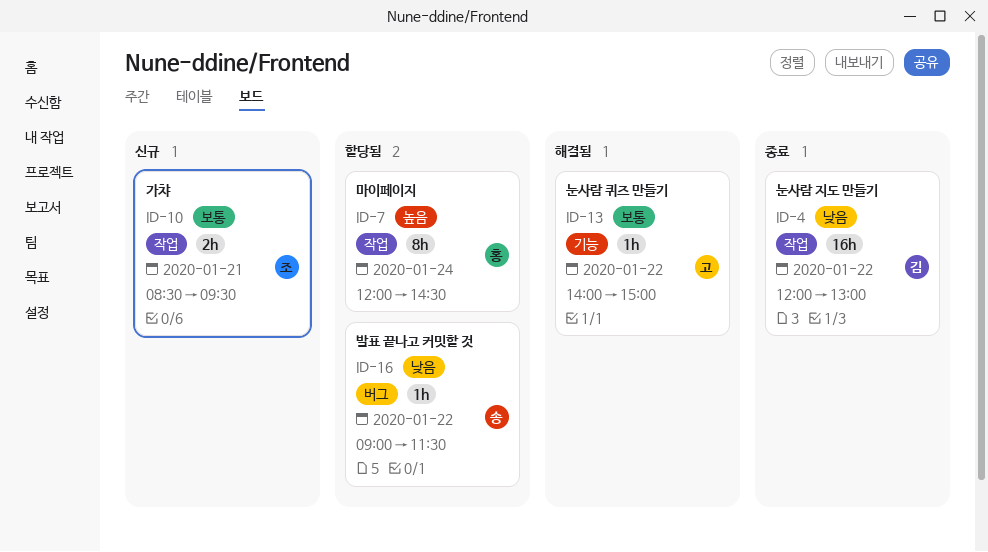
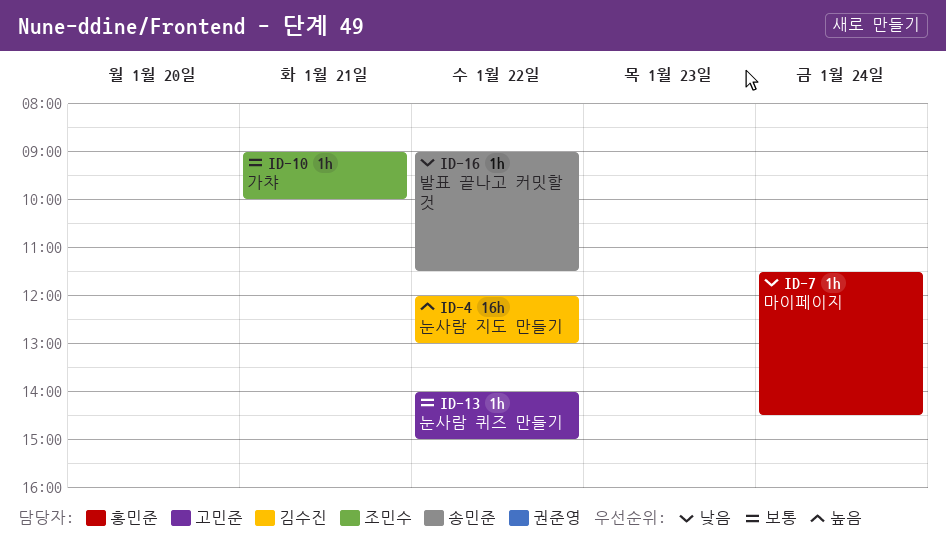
ID-4, priority: 낮음 -> 높음
ID-7, priority: 높음 -> 낮음
ID-7, estimate: 8h -> 1h
ID-7, begins: 12:00 -> 11:30
ID-10, estimate: 2h -> 1h
ID-10, begins: 08:30 -> 09:00
ID-10, ends: 09:30 -> 10:00

